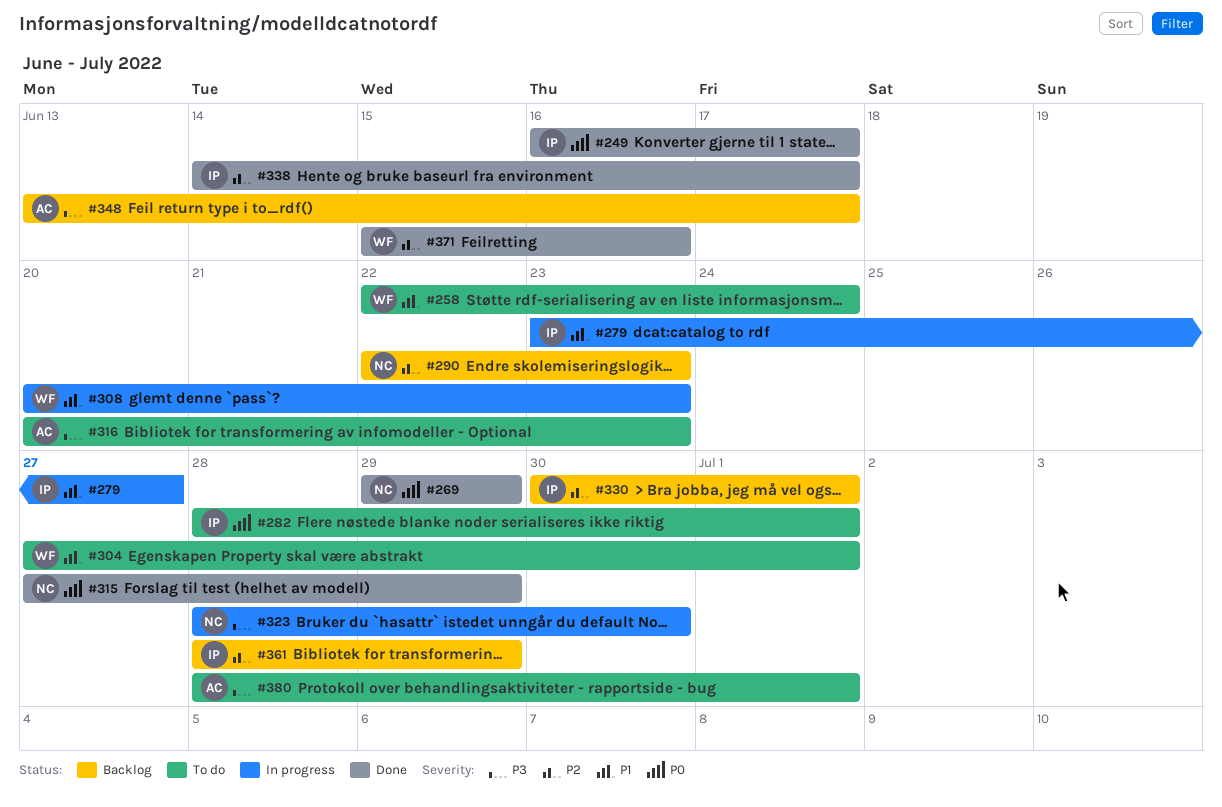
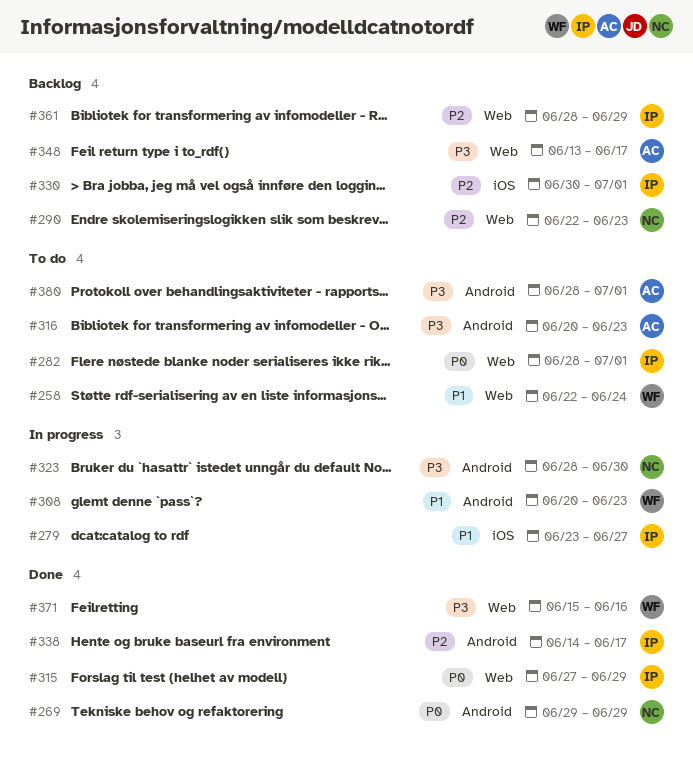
#249: present -> none
#304: present -> none
#315, owner: NC -> IP
#371, priority: P2 -> P3

